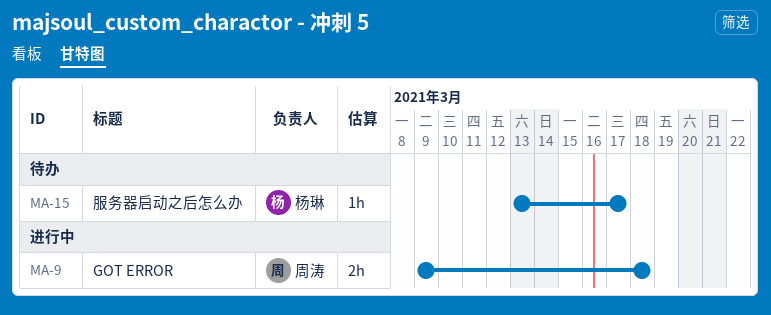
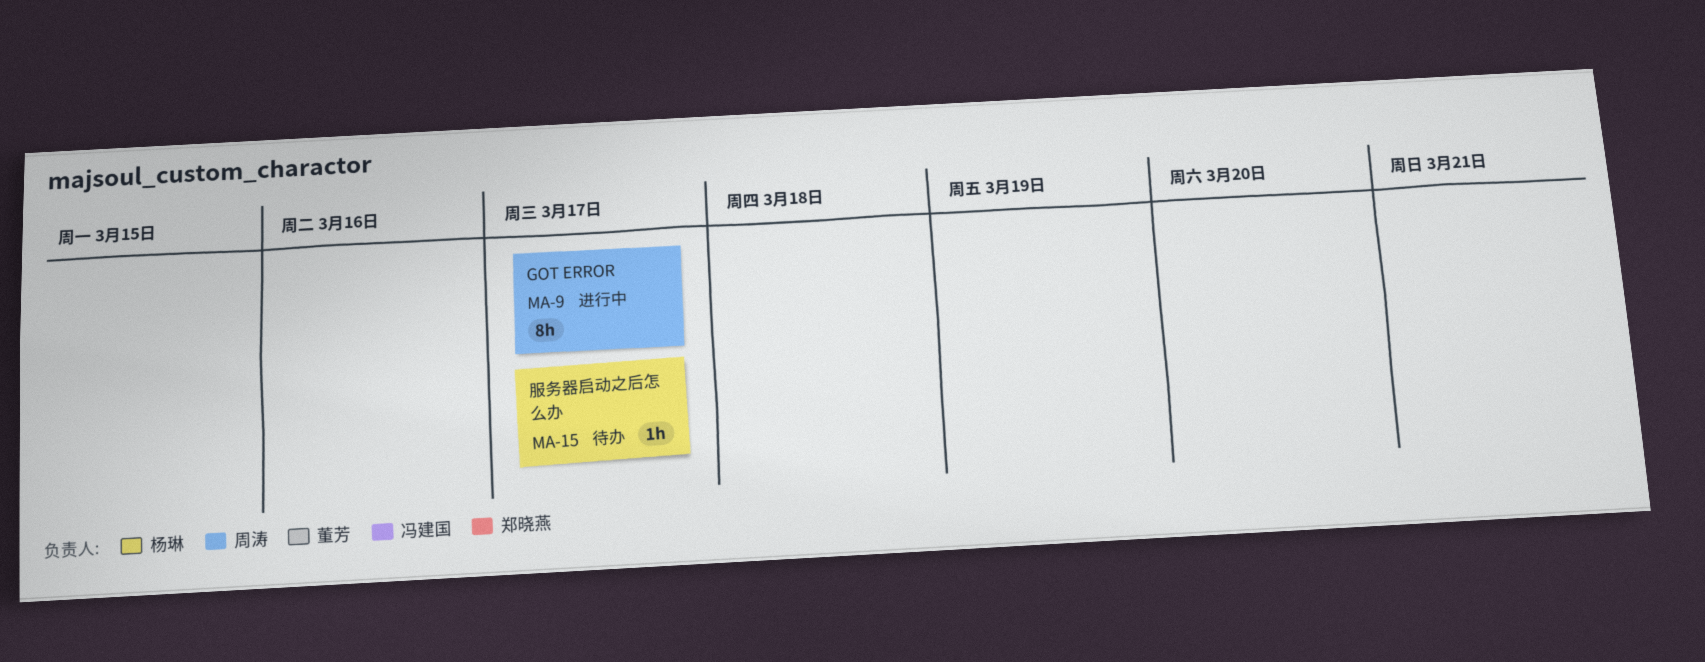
MA-9, estimate: 2h -> 8h
MA-9, due: Mar 18 -> Mar 17

